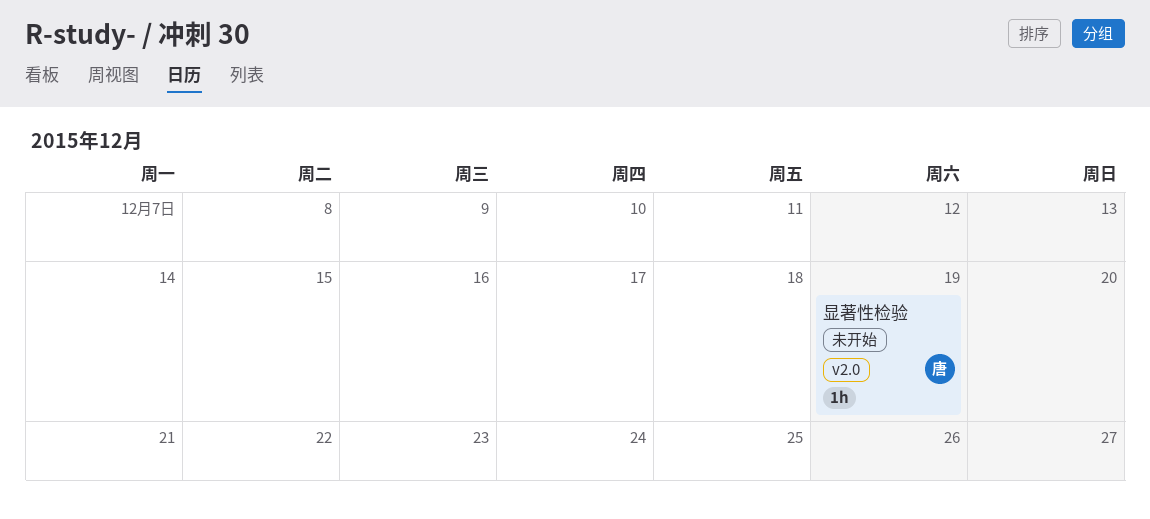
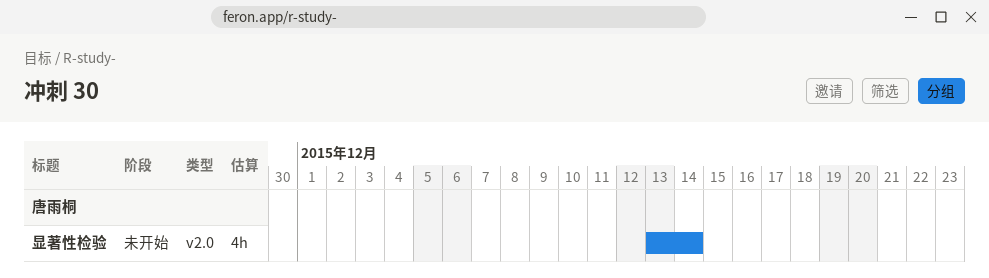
显著性检验, estimate: 1h -> 4h
显著性检验, due: Dec 19 -> Dec 14

